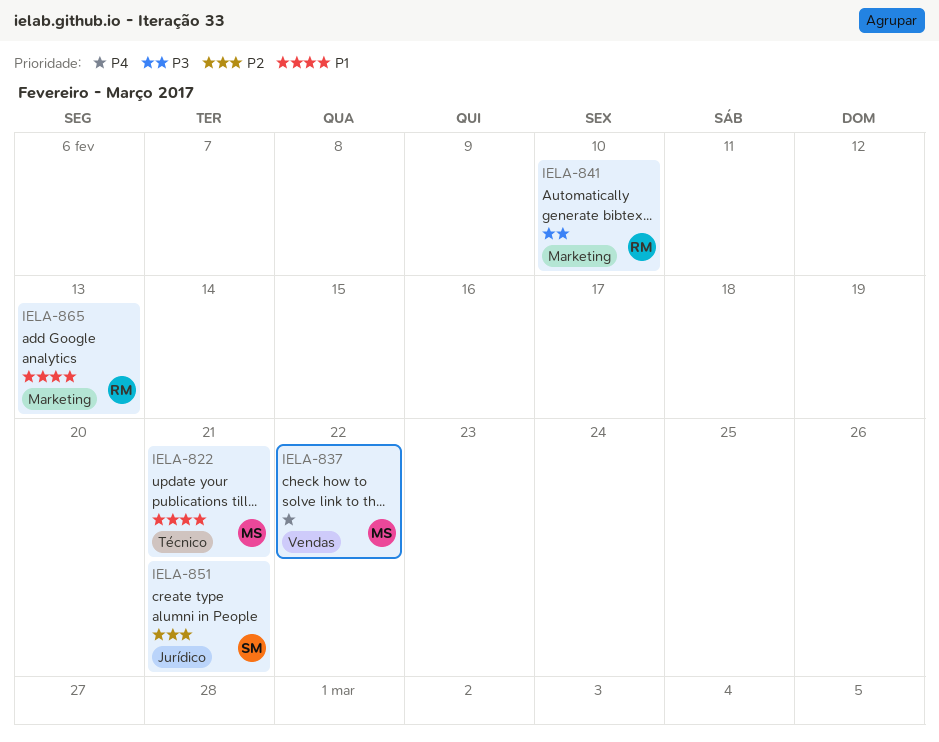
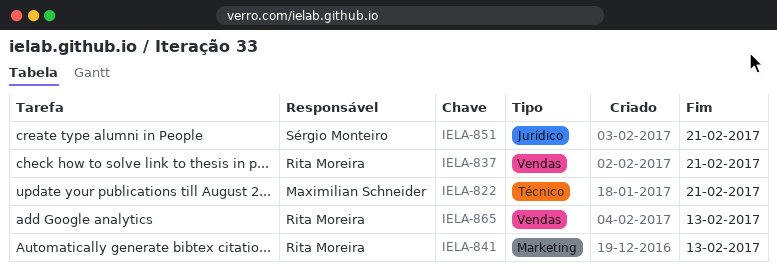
IELA-837, owner: Maximilian Schneider -> Rita Moreira
IELA-837, due: Feb 22 -> Feb 21
IELA-841, due: Feb 10 -> Feb 13
IELA-865, label: Marketing -> Vendas

